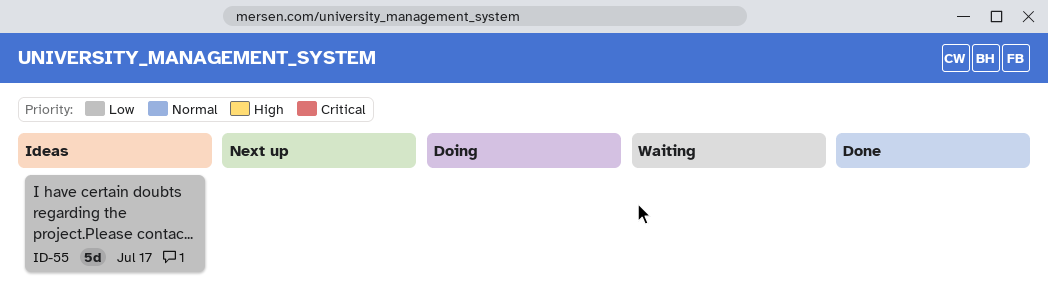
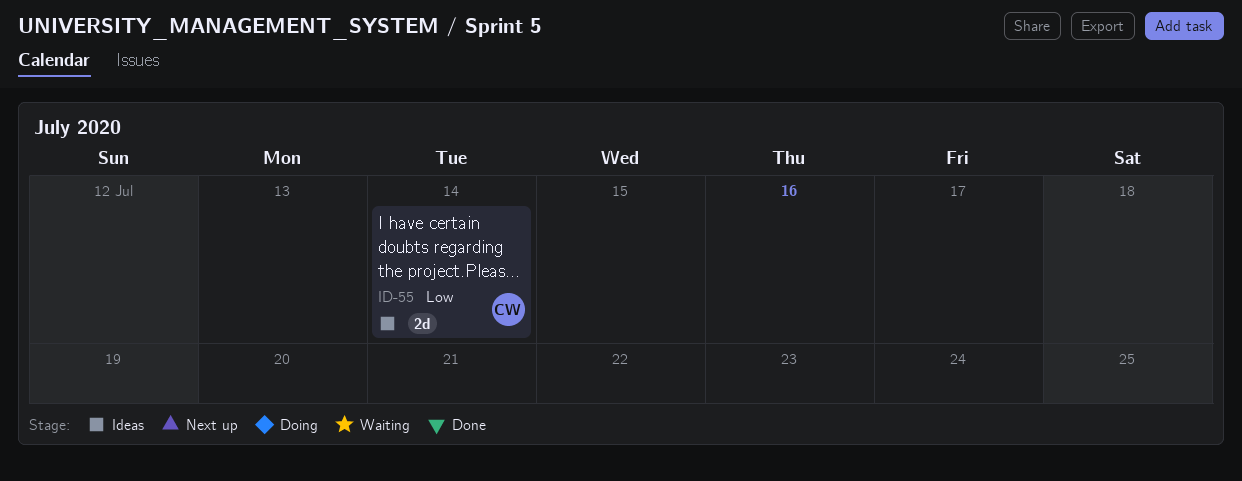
ID-55, estimate: 5d -> 2d
ID-55, due: Jul 17 -> Jul 14

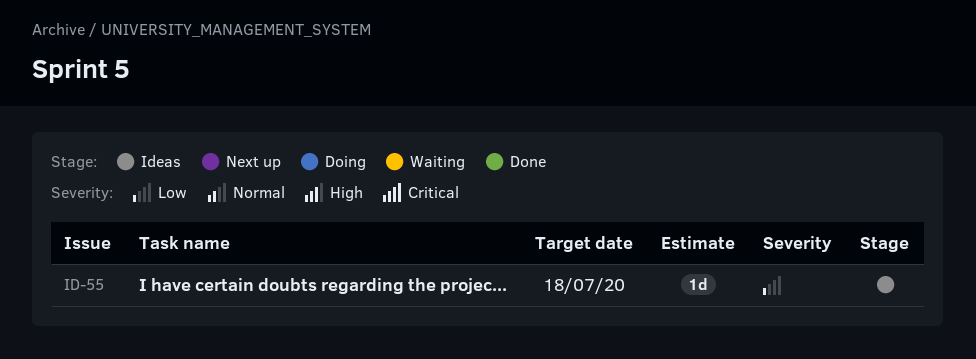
ID-55, estimate: 2d -> 1d
ID-55, due: Jul 14 -> Jul 18

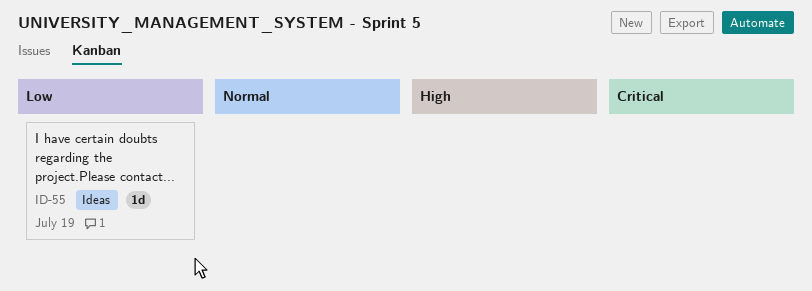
ID-55, due: Jul 18 -> Jul 19

